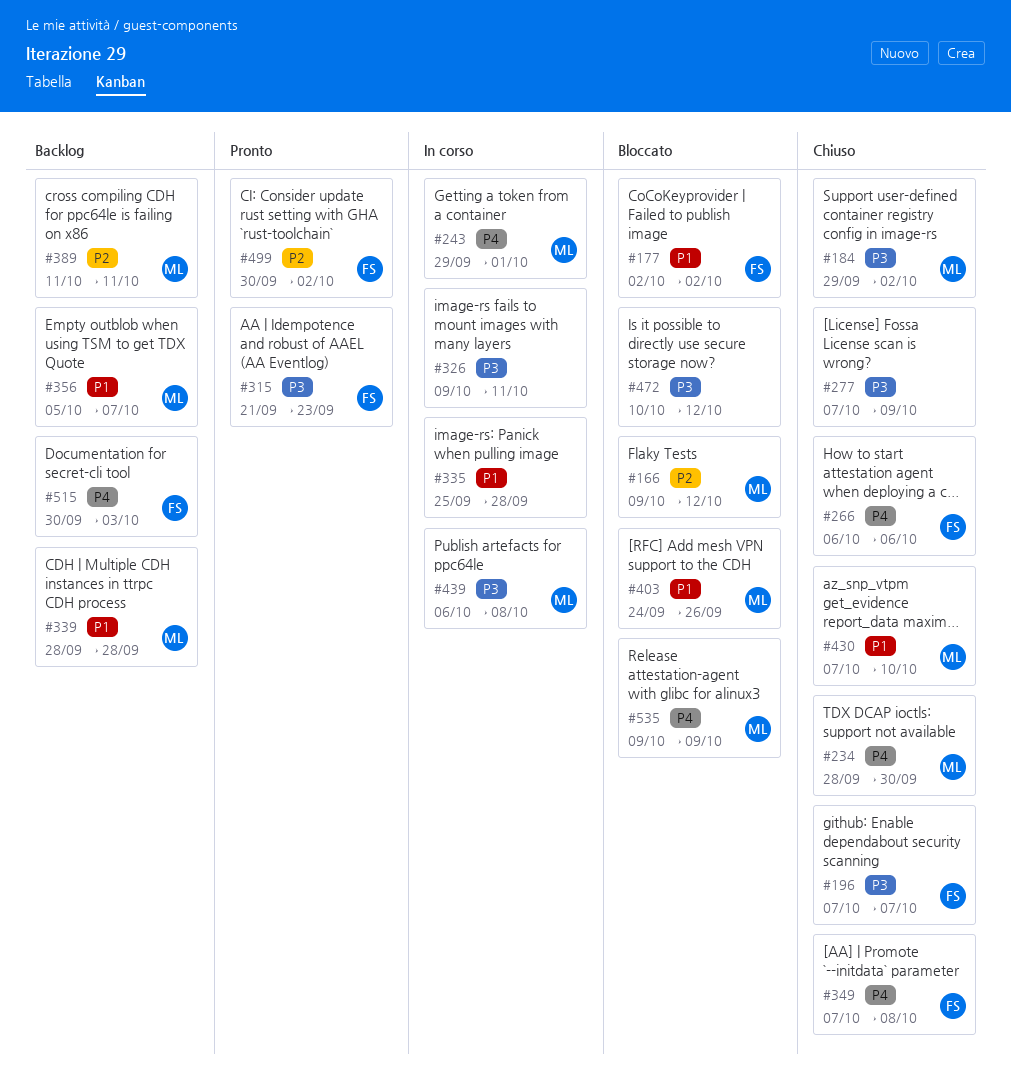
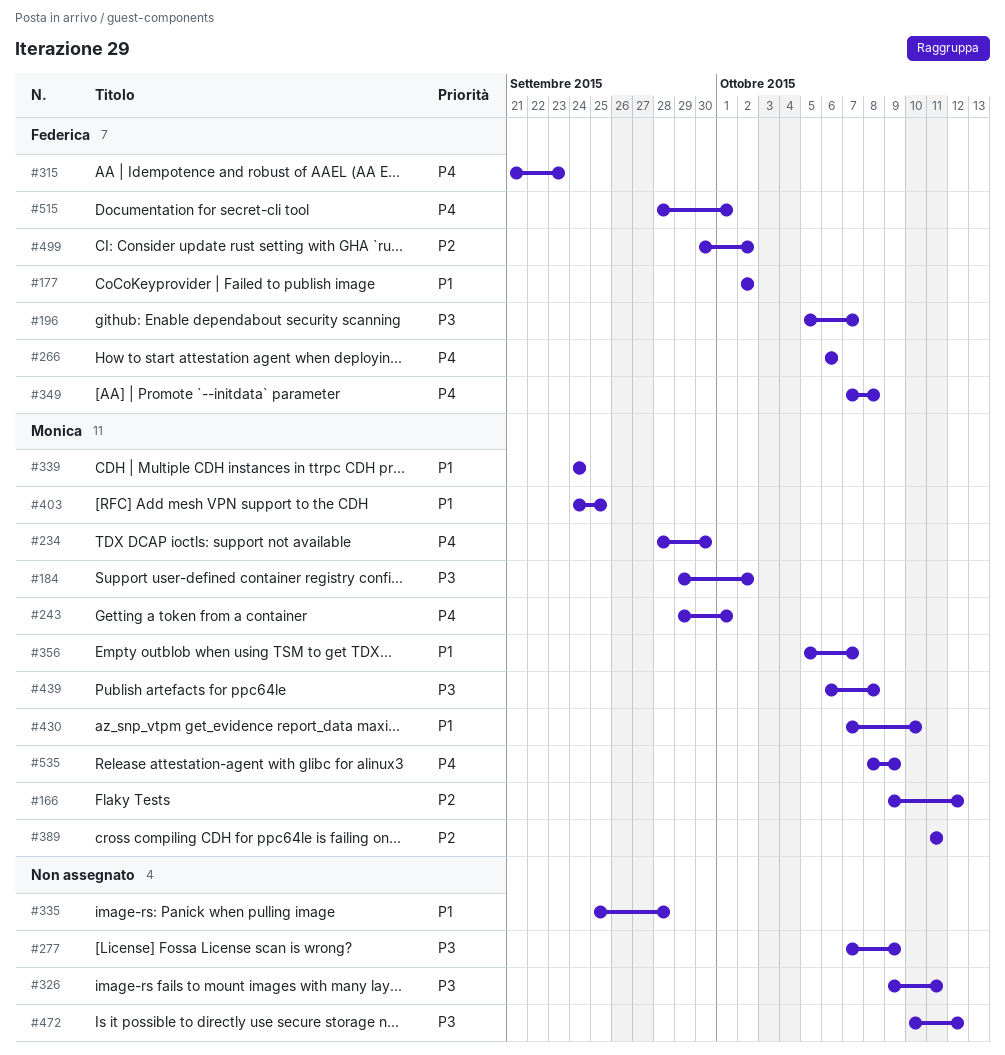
#196, start: Oct 7 -> Oct 5
#315, priority: P3 -> P4
#339, start: Sep 28 -> Sep 24
#339, due: Sep 28 -> Sep 24
#403, due: Sep 26 -> Sep 25
#515, start: Sep 30 -> Sep 28
#515, due: Oct 3 -> Oct 1
#535, start: Oct 9 -> Oct 8

